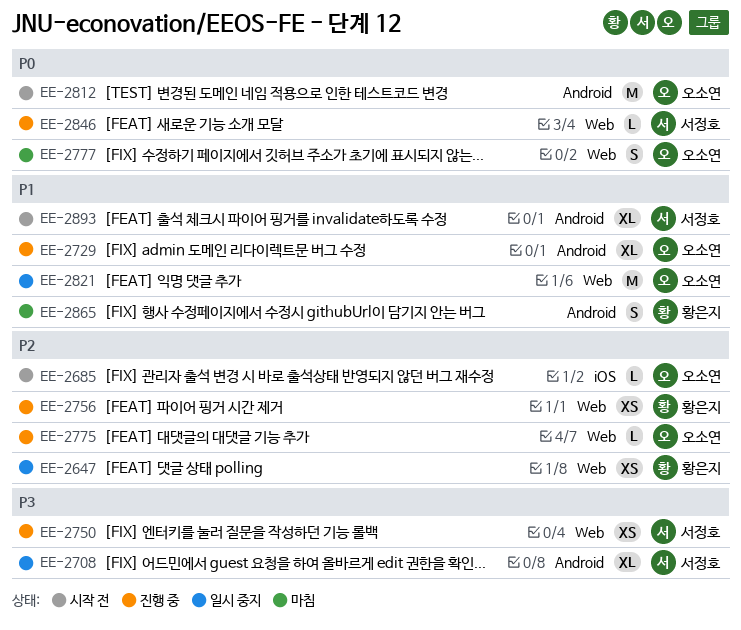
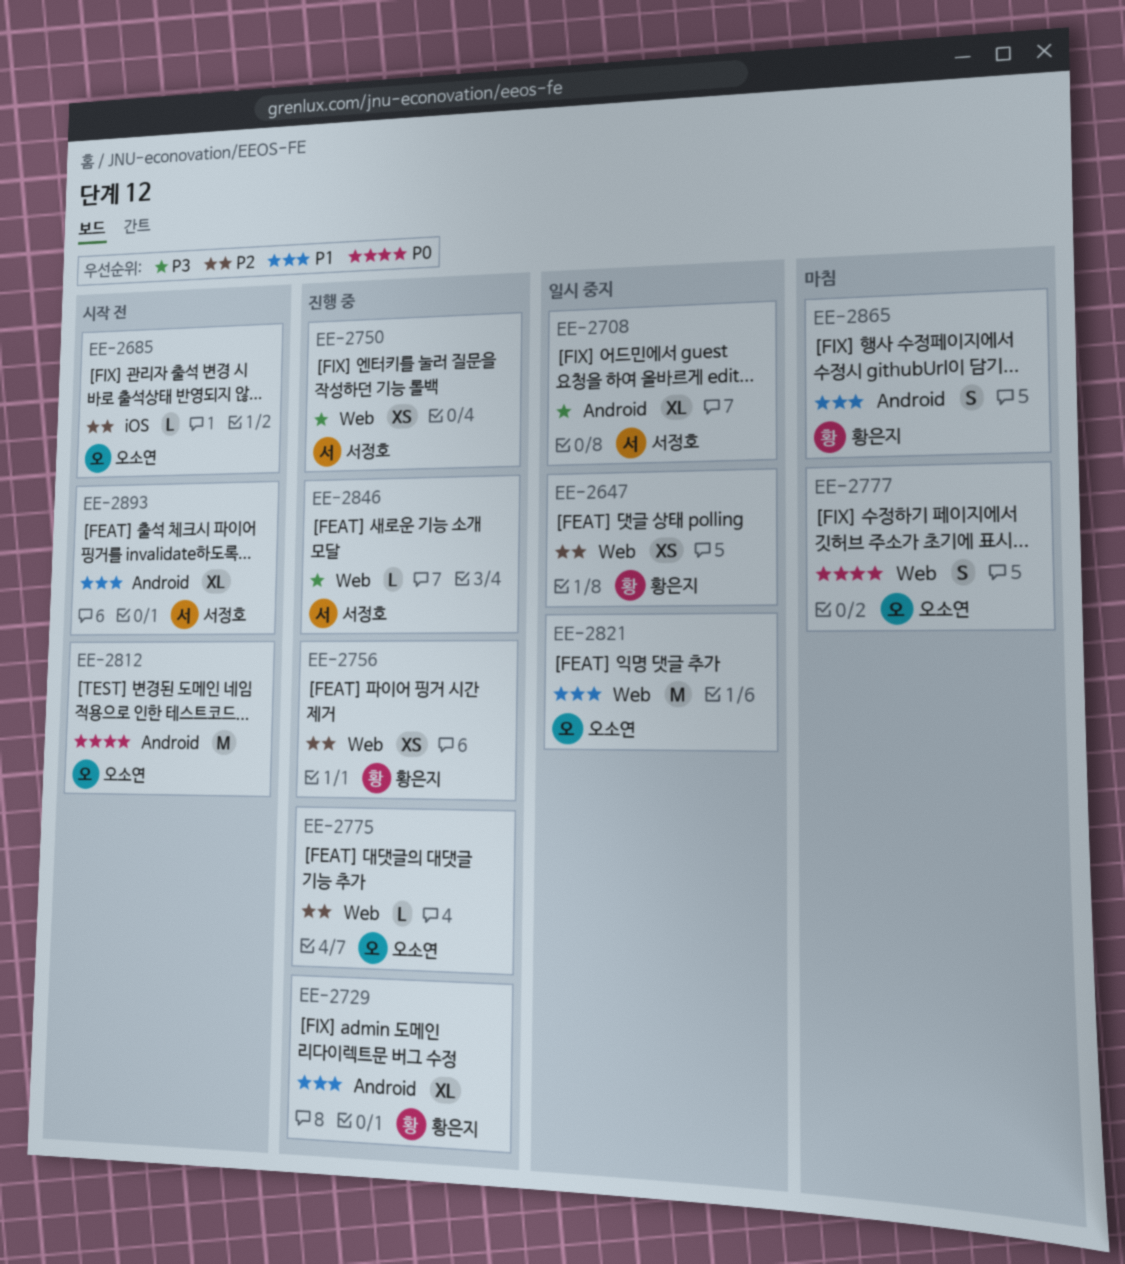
EE-2729, owner: 오소연 -> 황은지
EE-2846, priority: P0 -> P3

